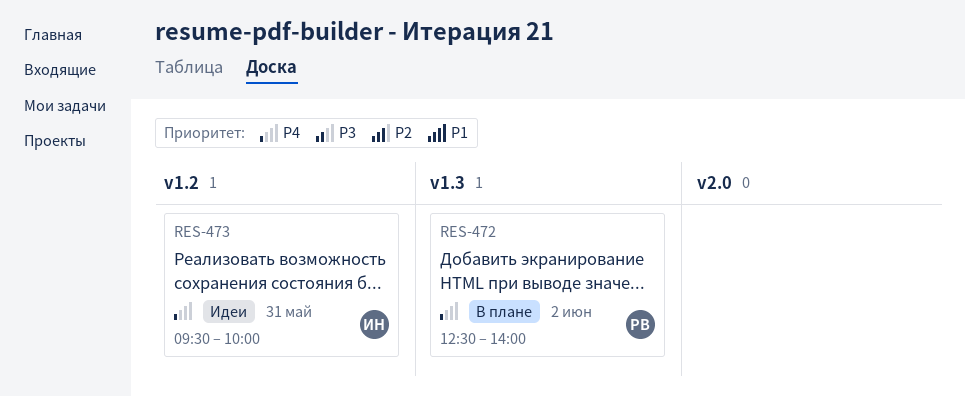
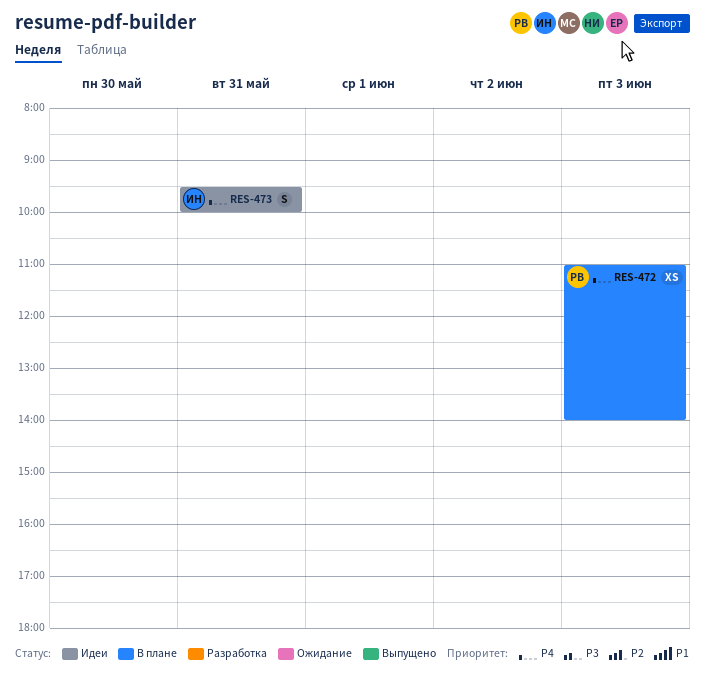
RES-472, day: Jun 2 -> Jun 3
RES-472, begins: 12:30 -> 11:00

